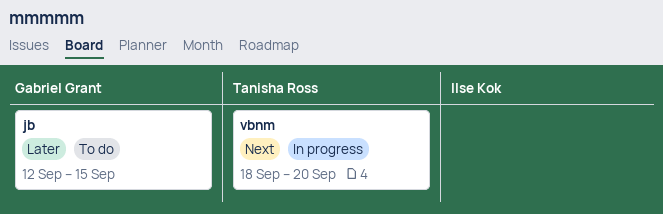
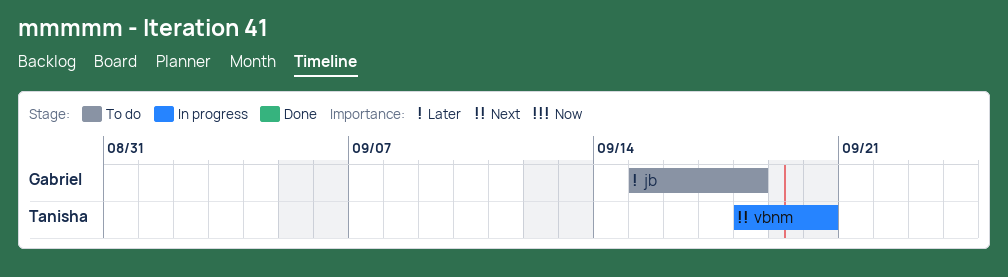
jb, start: Sep 12 -> Sep 15
jb, due: Sep 15 -> Sep 18

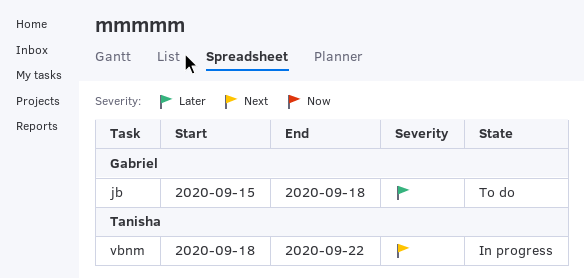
vbnm, due: Sep 20 -> Sep 22

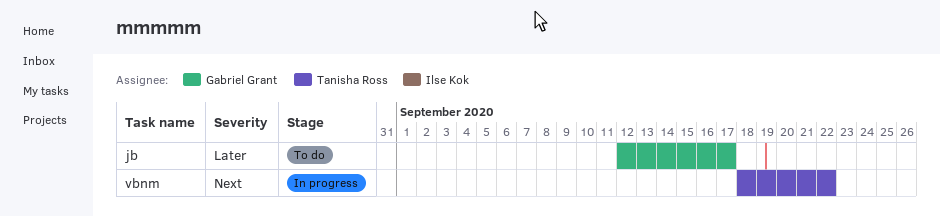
jb, start: Sep 15 -> Sep 12
jb, due: Sep 18 -> Sep 17

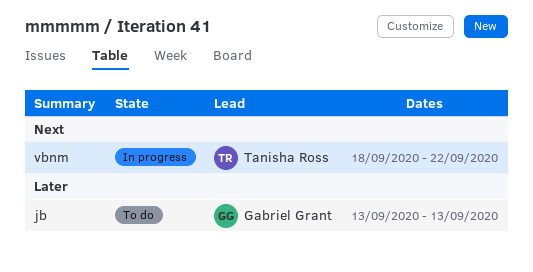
jb, start: Sep 12 -> Sep 13
jb, due: Sep 17 -> Sep 13

